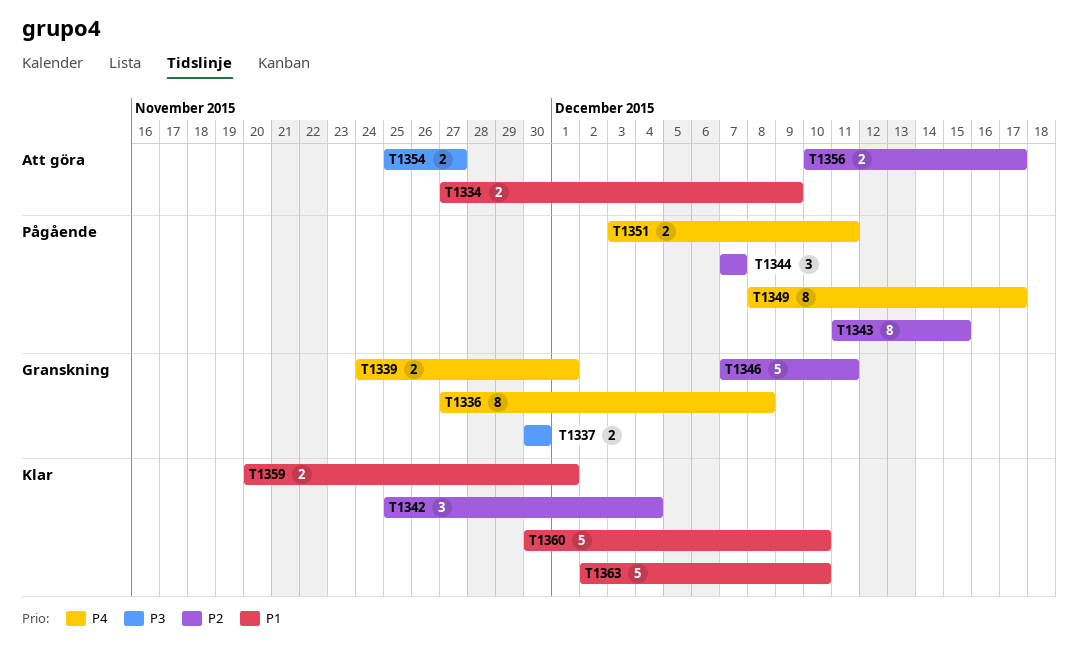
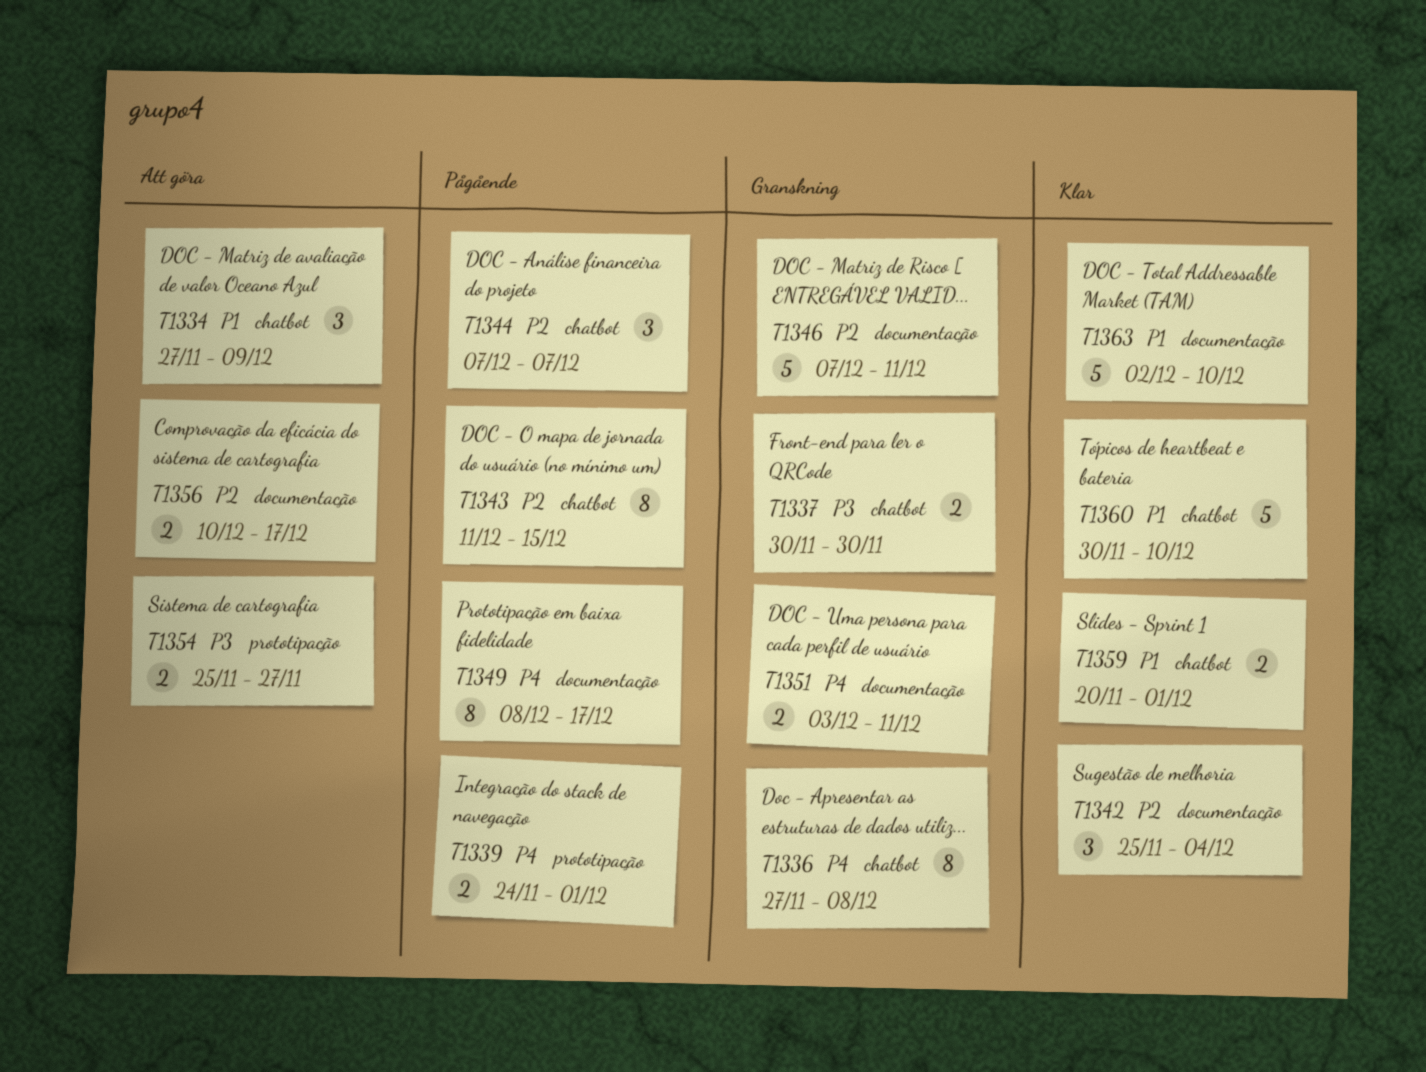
T1334, estimate: 2 -> 3
T1339, status: Granskning -> Pågående
T1351, status: Pågående -> Granskning

